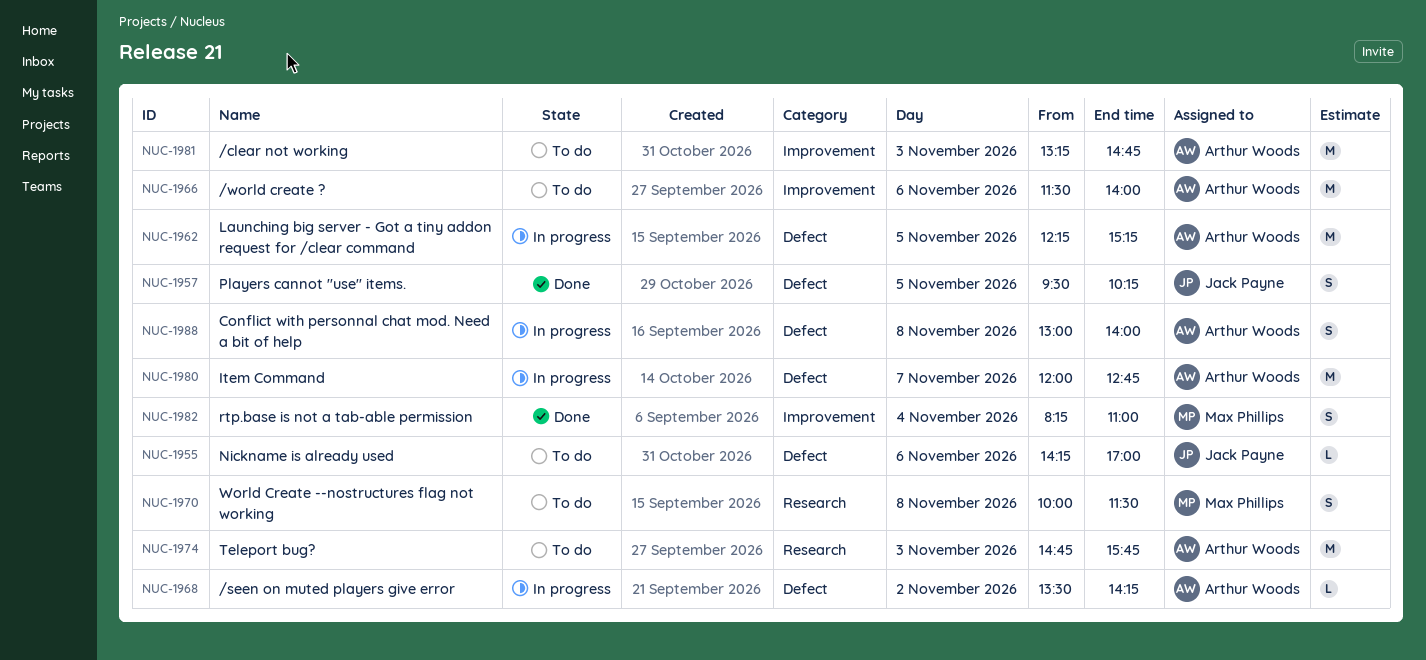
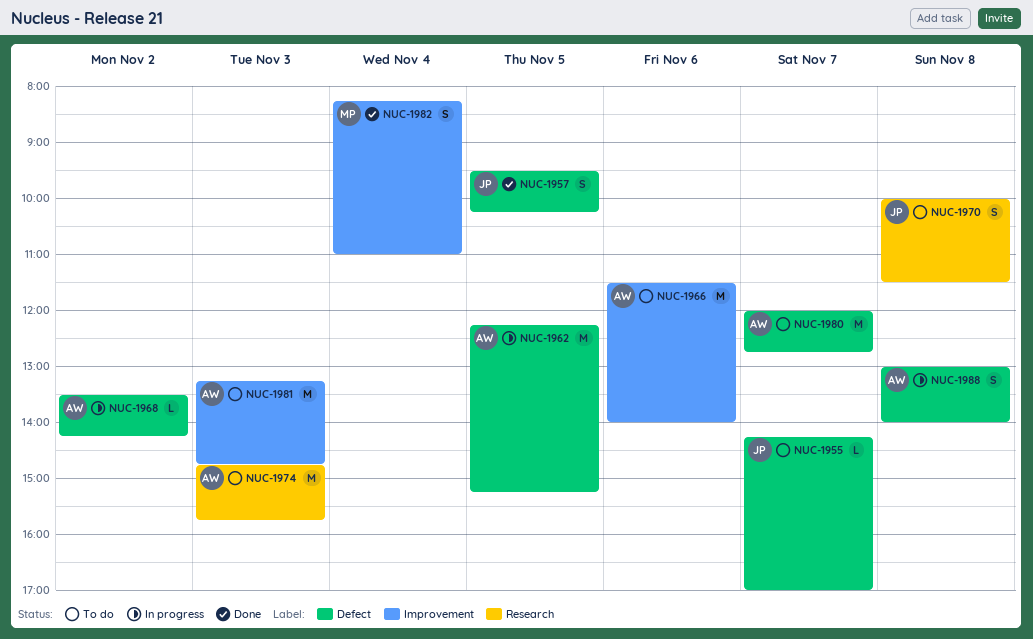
NUC-1955, day: Nov 6 -> Nov 7
NUC-1970, owner: Max Phillips -> Jack Payne
NUC-1980, status: In progress -> To do

